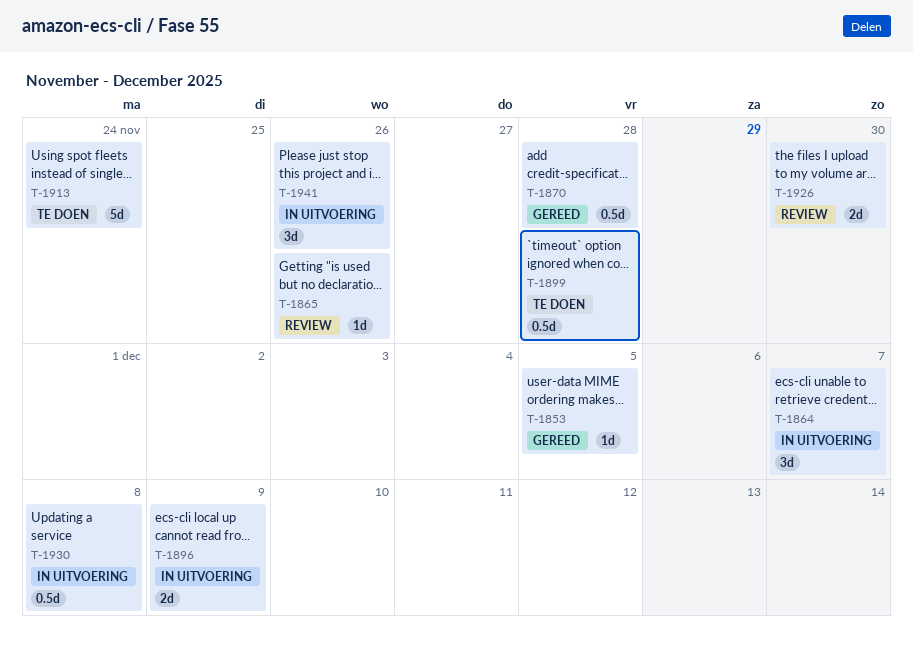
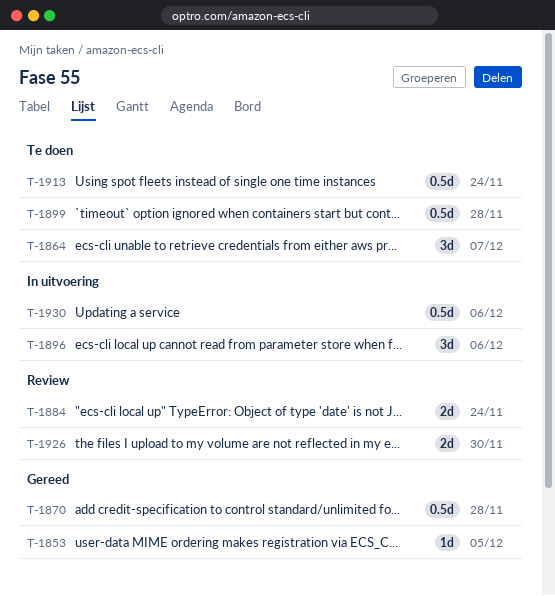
T-1864, status: In uitvoering -> Te doen
T-1865: present -> none
T-1884: none -> present
T-1896, estimate: 2d -> 3d
T-1896, due: Dec 9 -> Dec 6
T-1913, estimate: 5d -> 0.5d
T-1930, due: Dec 8 -> Dec 6
T-1941: present -> none

